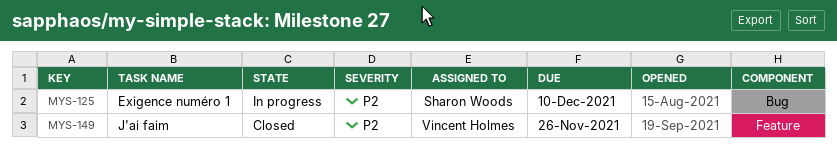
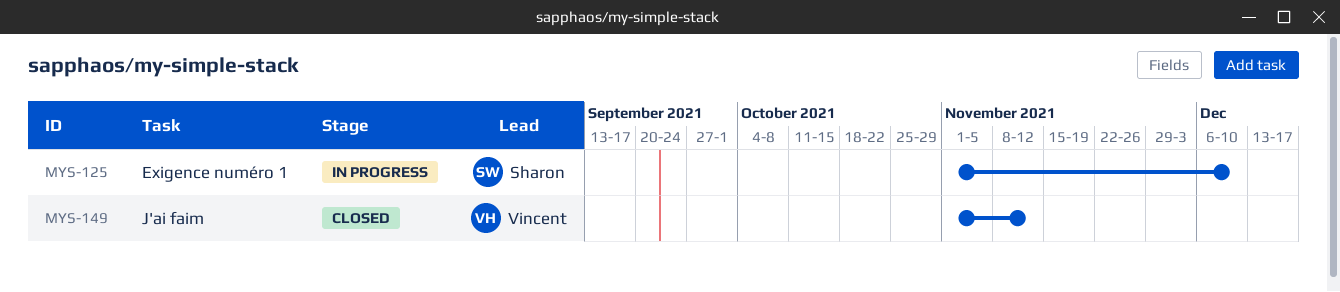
MYS-149, due: Nov 26 -> Nov 12

